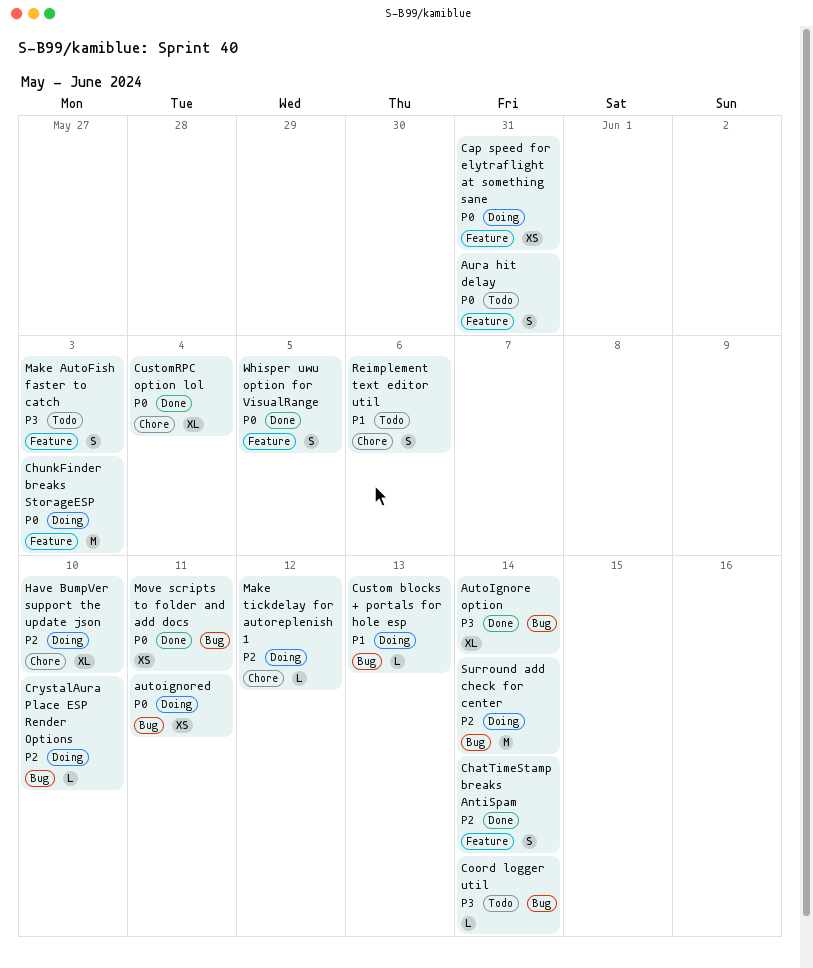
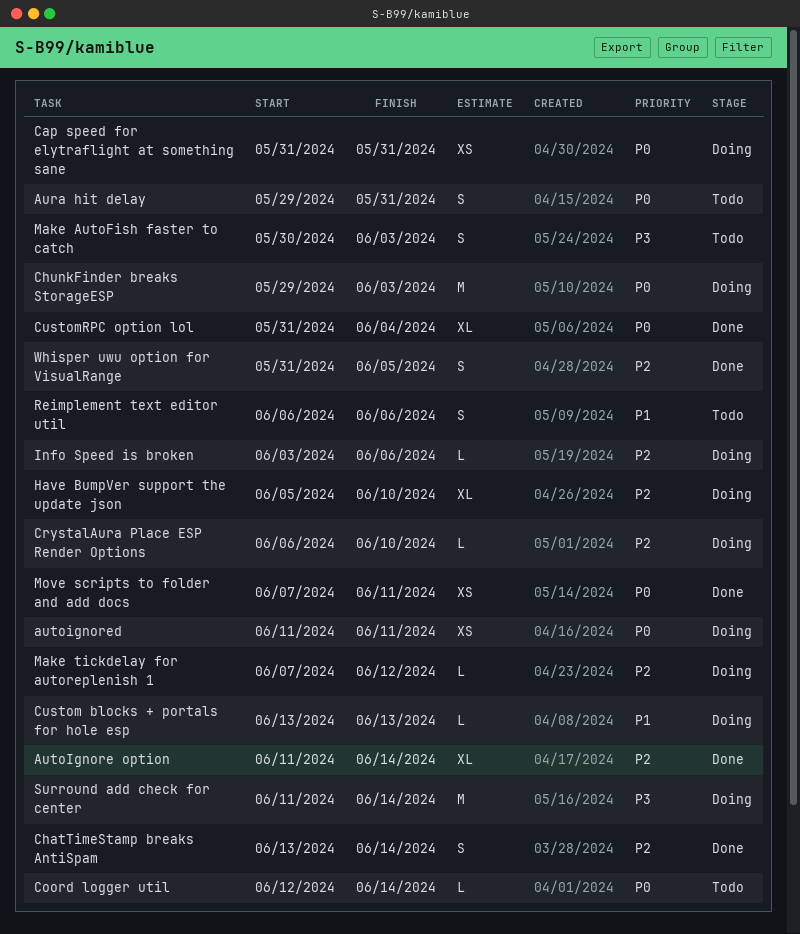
AutoIgnore option, priority: P3 -> P2
Coord logger util, priority: P3 -> P0
Info Speed is broken: none -> present
Surround add check for center, priority: P2 -> P3
Whisper uwu option for VisualRange, priority: P0 -> P2

